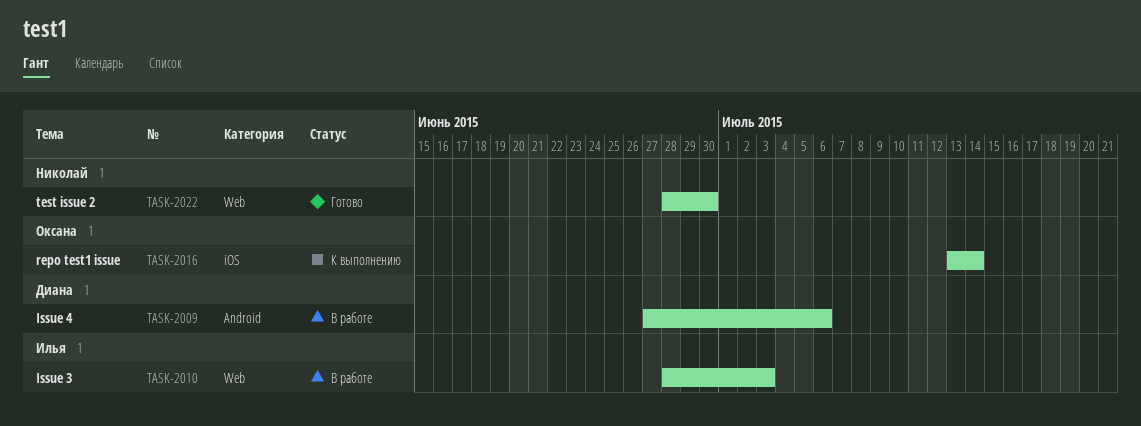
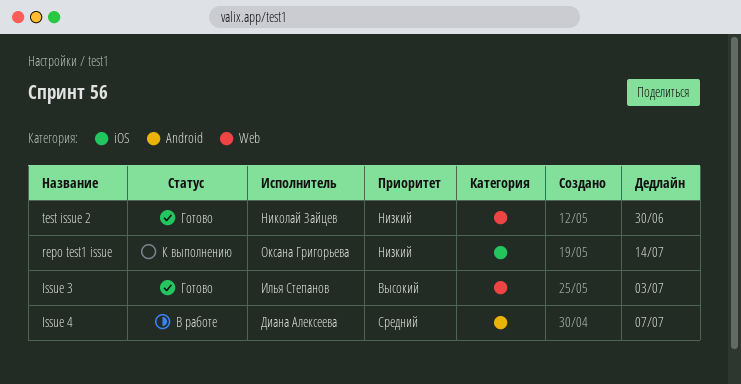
Issue 3, status: В работе -> Готово
Issue 4, due: Jul 6 -> Jul 7

